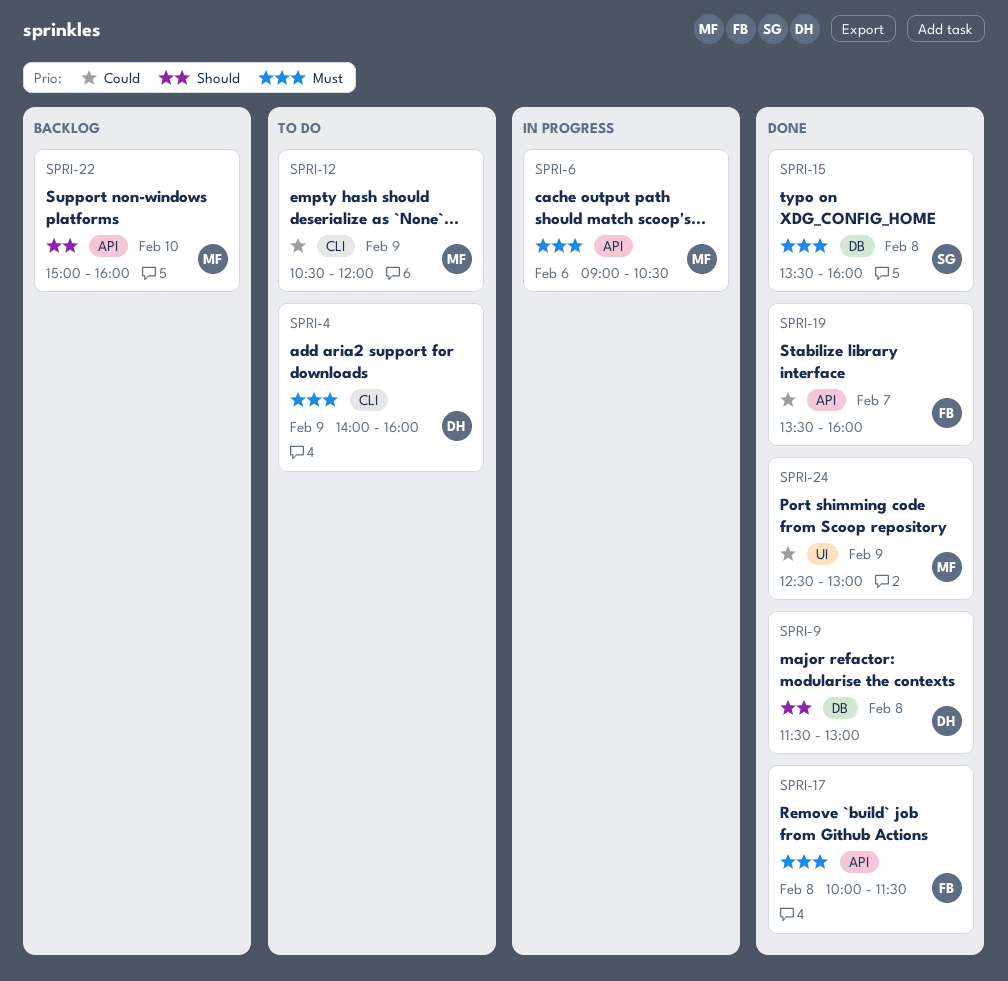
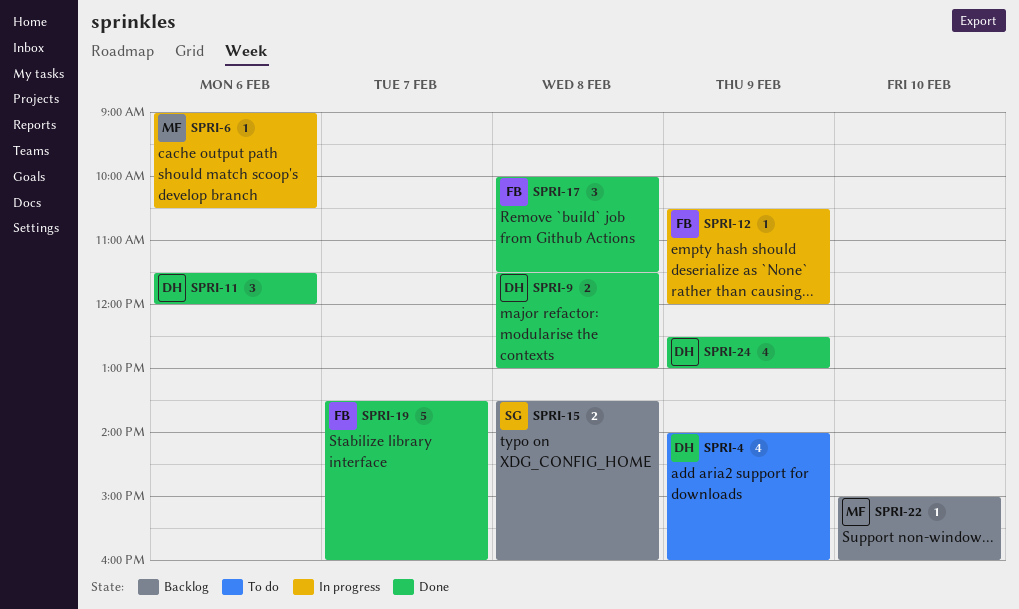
SPRI-11: none -> present
SPRI-12, status: To do -> In progress
SPRI-12, owner: MF -> FB
SPRI-15, status: Done -> Backlog
SPRI-24, owner: MF -> DH

